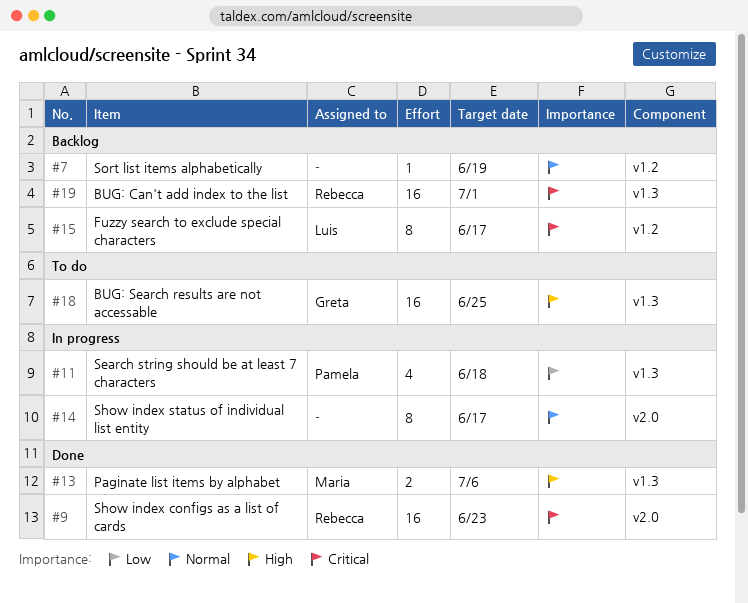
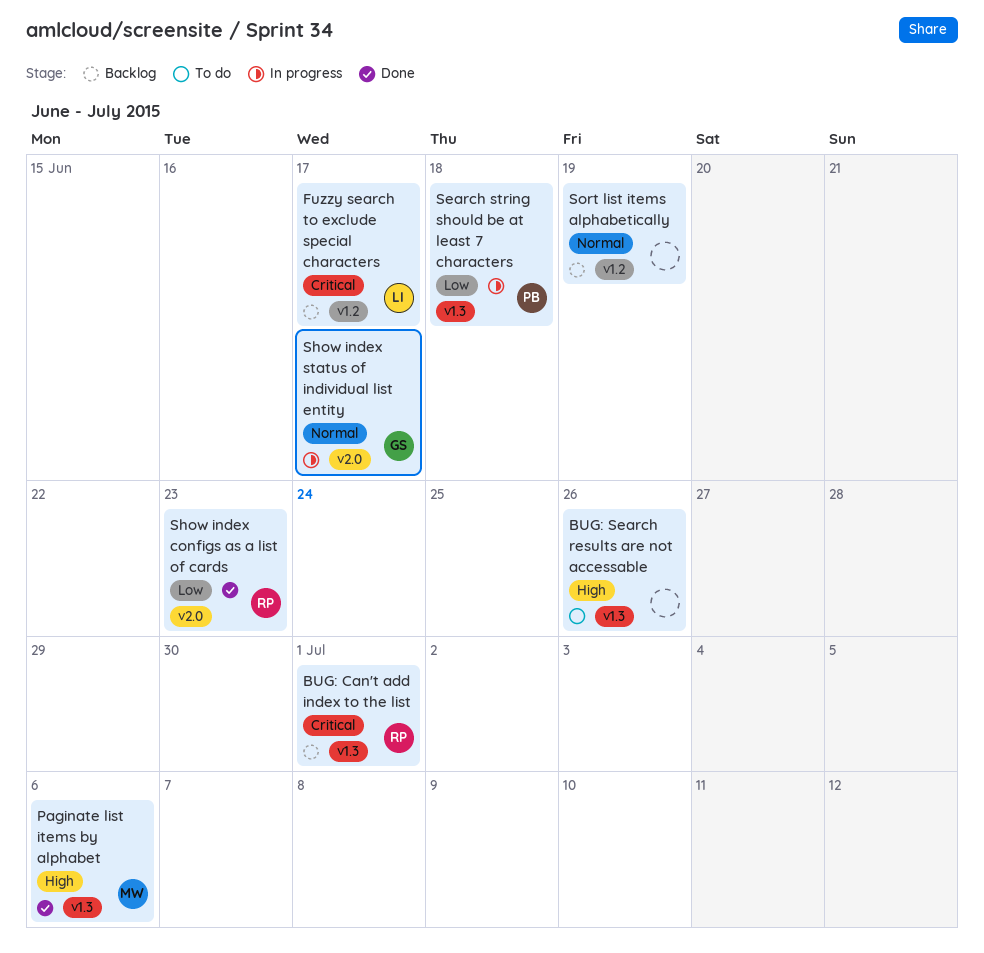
BUG: Search results are not accessable, owner: Greta -> none
BUG: Search results are not accessable, due: Jun 25 -> Jun 26
Show index configs as a list of cards, priority: Critical -> Low
Show index status of individual list entity, owner: none -> Greta

